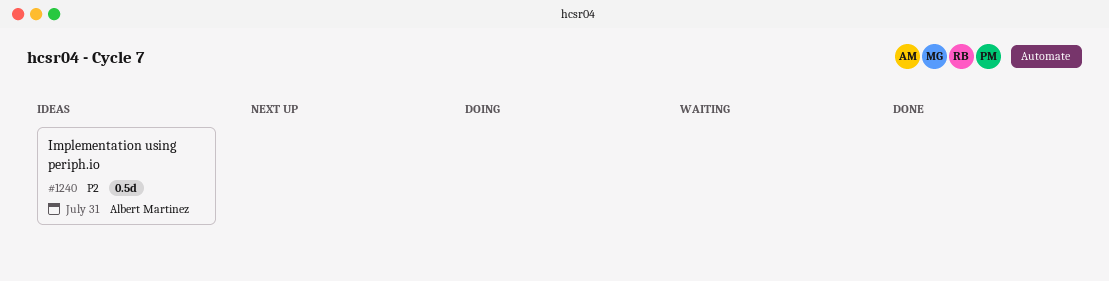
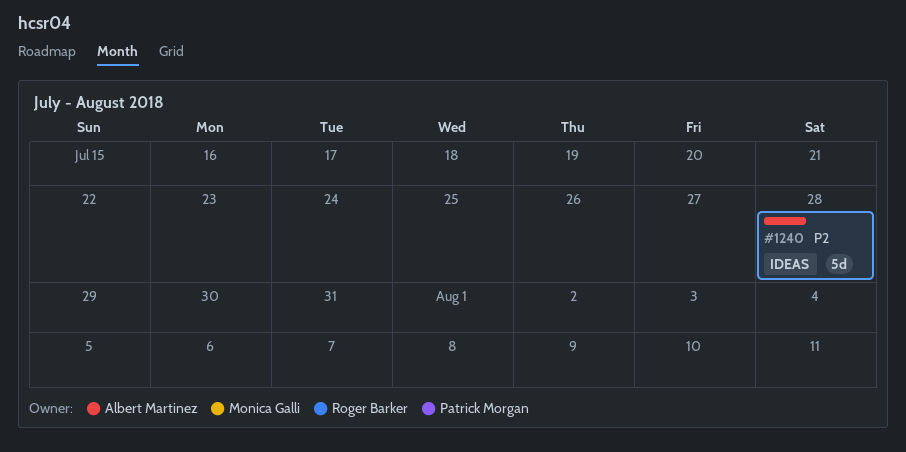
#1240, estimate: 0.5d -> 5d
#1240, due: Jul 31 -> Jul 28

